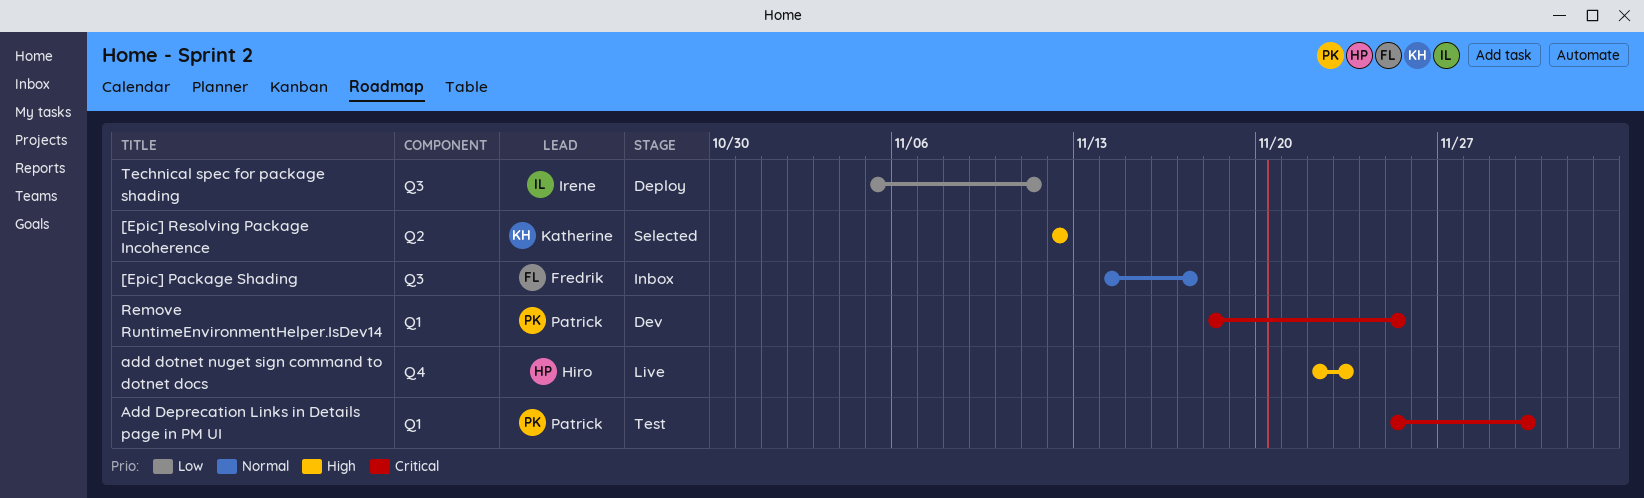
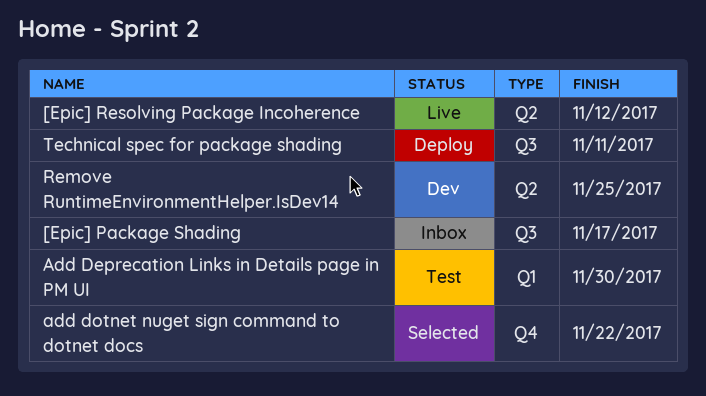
[Epic] Resolving Package Incoherence, status: Selected -> Live
add dotnet nuget sign command to dotnet docs, status: Live -> Selected
add dotnet nuget sign command to dotnet docs, due: Nov 23 -> Nov 22
Remove RuntimeEnvironmentHelper.IsDev14, label: Q1 -> Q2

